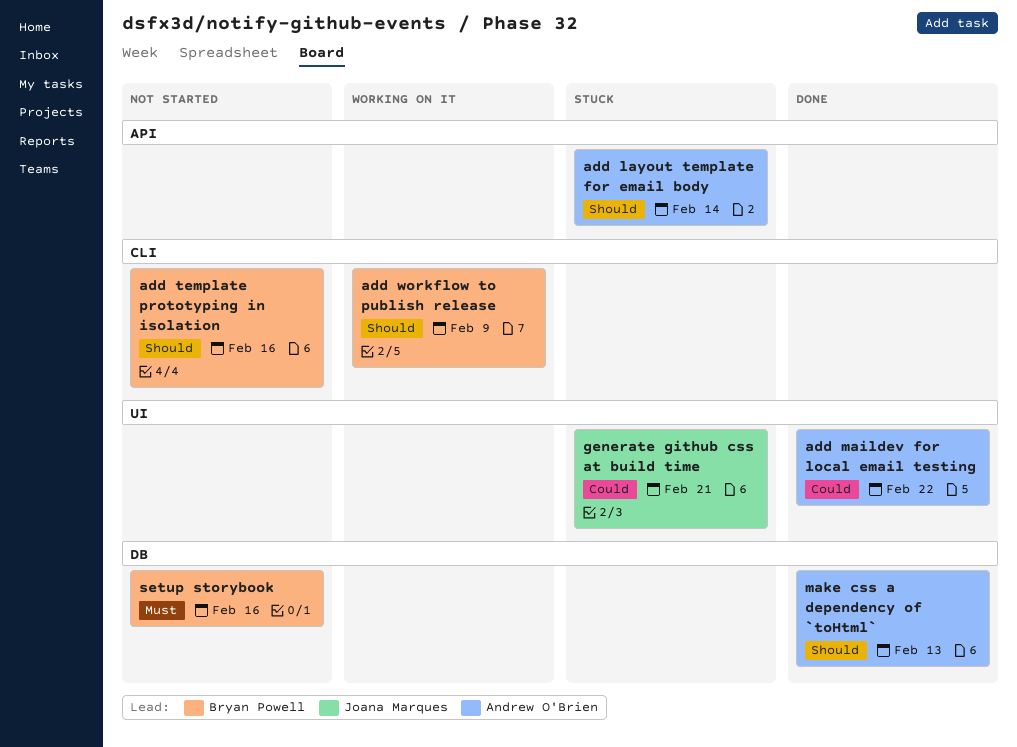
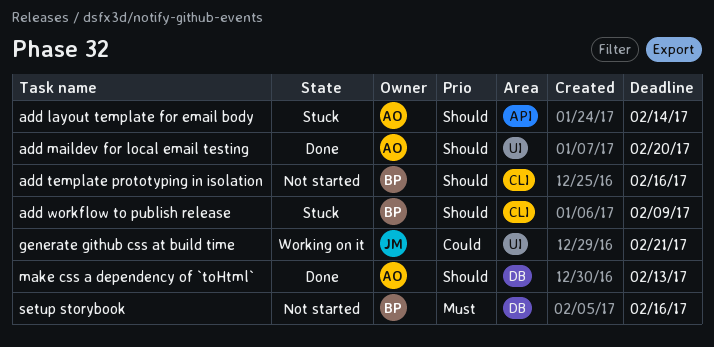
add maildev for local email testing, priority: Could -> Should
add maildev for local email testing, due: Feb 22 -> Feb 20
add workflow to publish release, status: Working on it -> Stuck
generate github css at build time, status: Stuck -> Working on it

